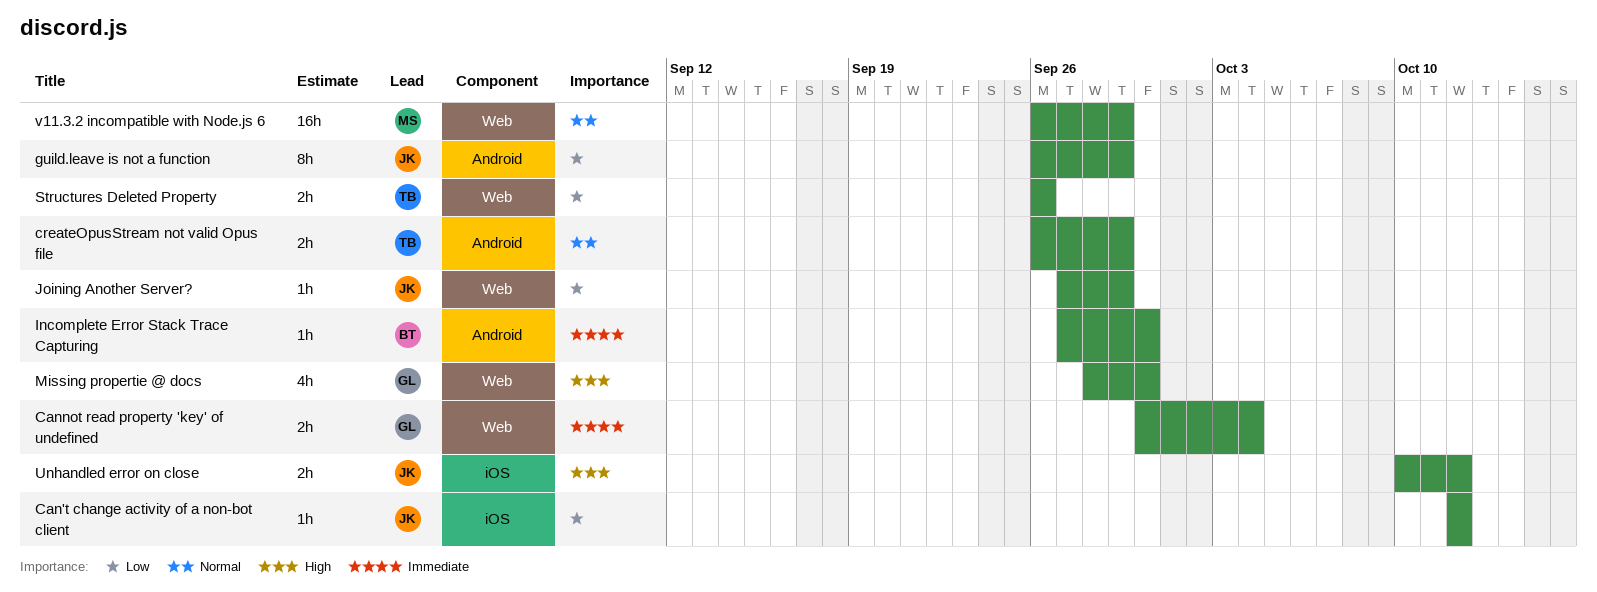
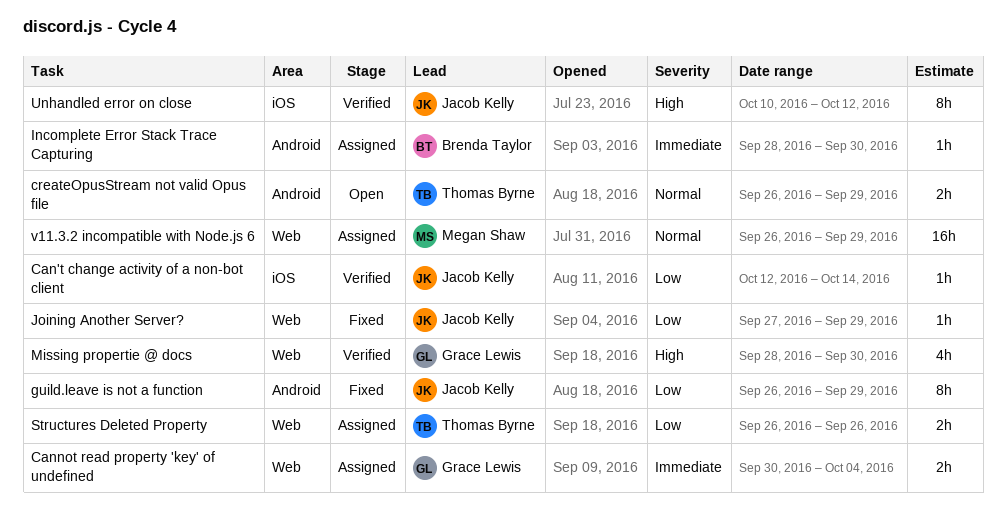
Can't change activity of a non-bot client, due: Oct 12 -> Oct 14
Incomplete Error Stack Trace Capturing, start: Sep 27 -> Sep 28
Unhandled error on close, estimate: 2h -> 8h

